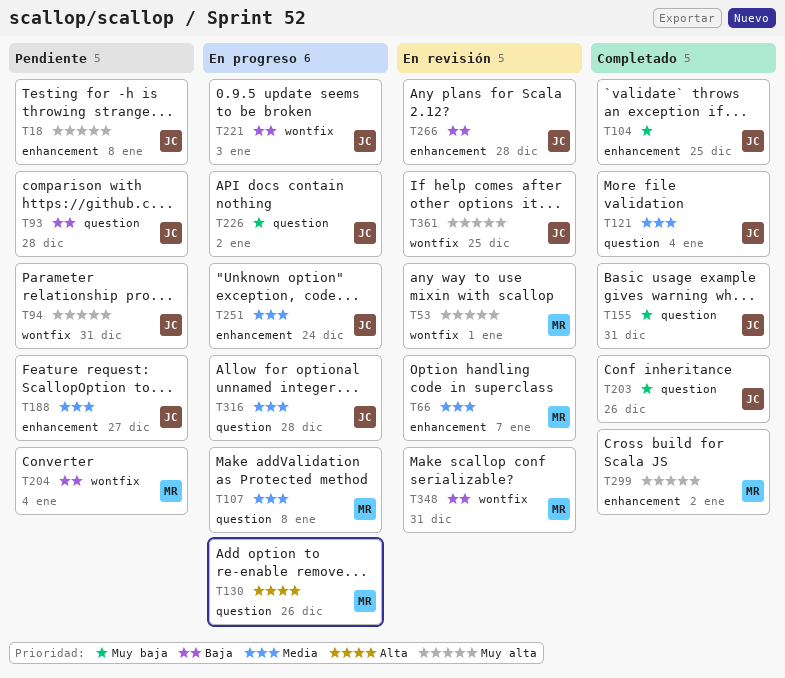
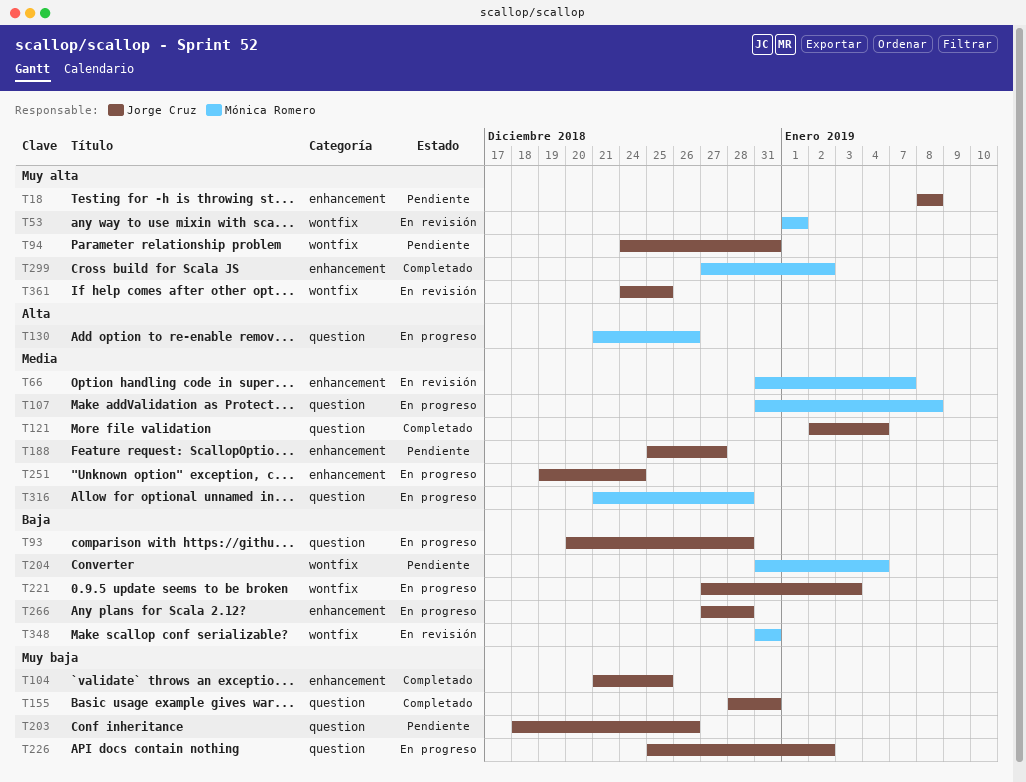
T93, status: Pendiente -> En progreso
T203, status: Completado -> Pendiente
T266, status: En revisión -> En progreso
T316, owner: Jorge Cruz -> Mónica Romero

